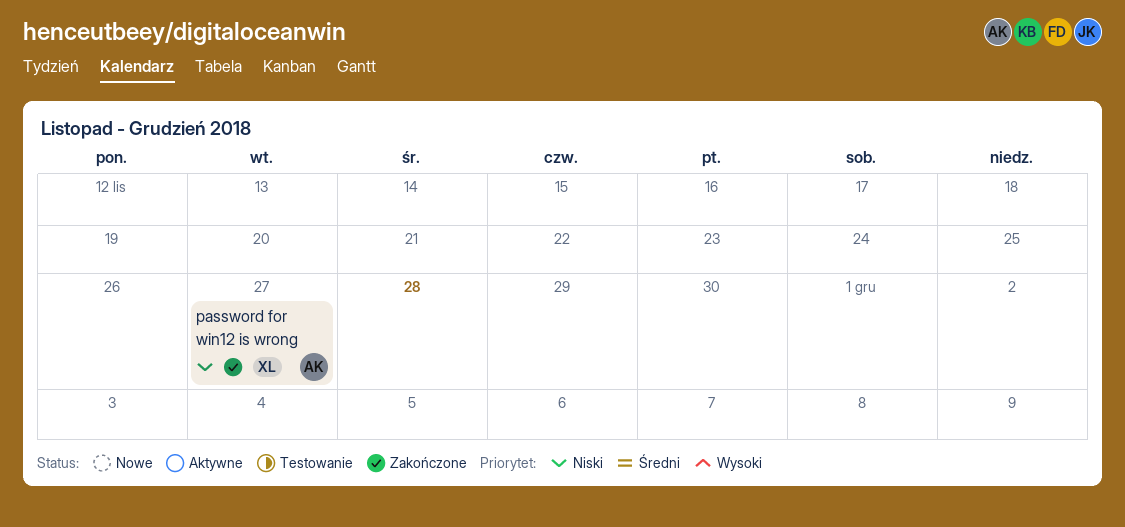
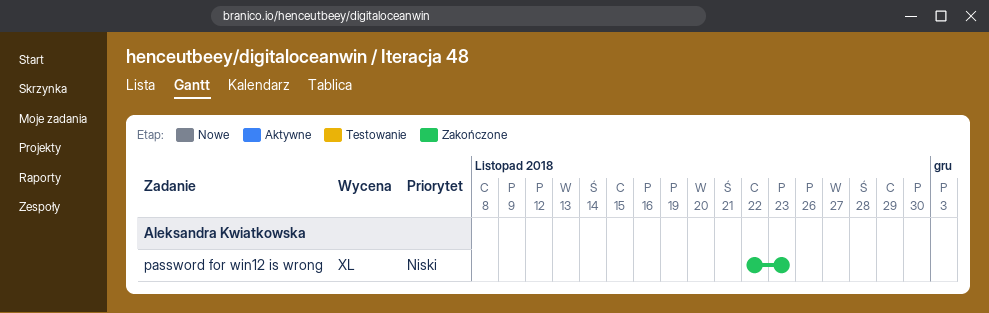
password for win12 is wrong, due: Nov 27 -> Nov 23

